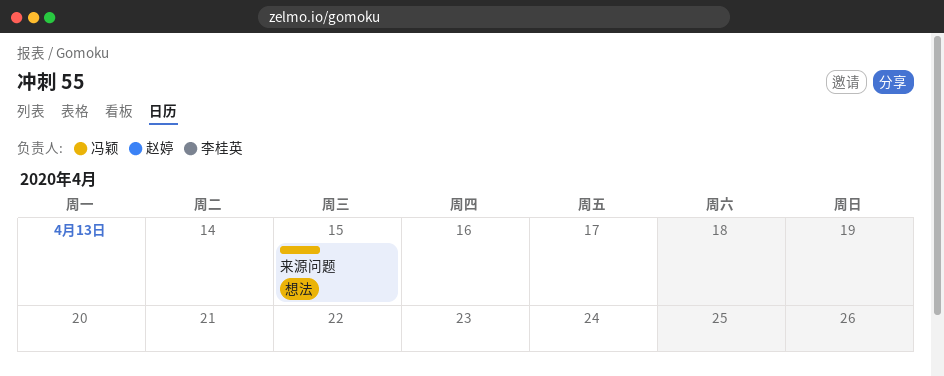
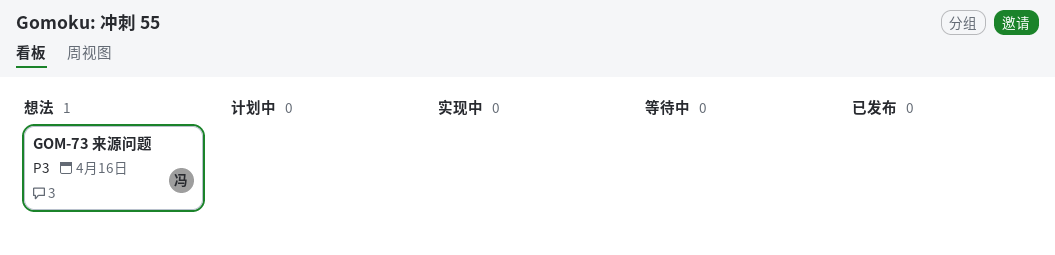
来源问题, due: Apr 15 -> Apr 16

